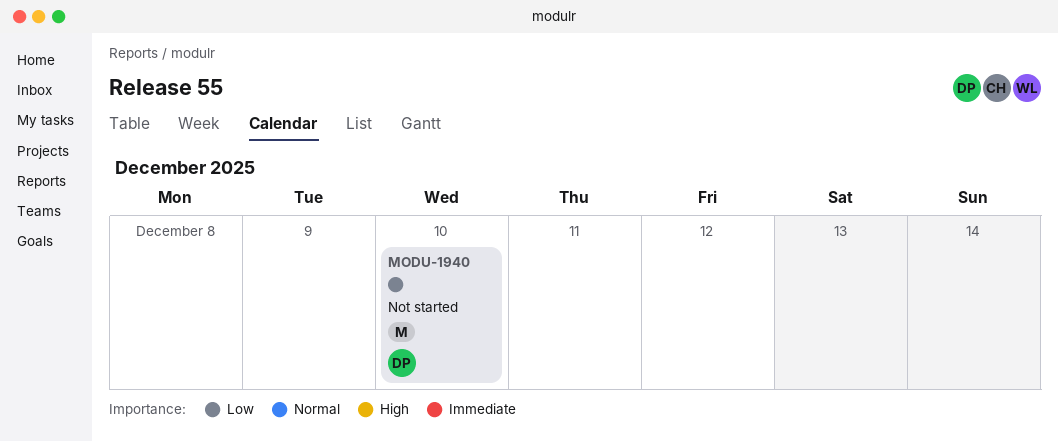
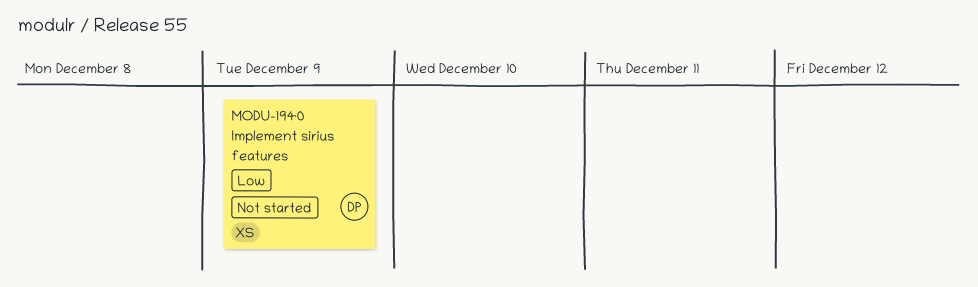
MODU-1940, estimate: M -> XS
MODU-1940, due: Dec 10 -> Dec 9

